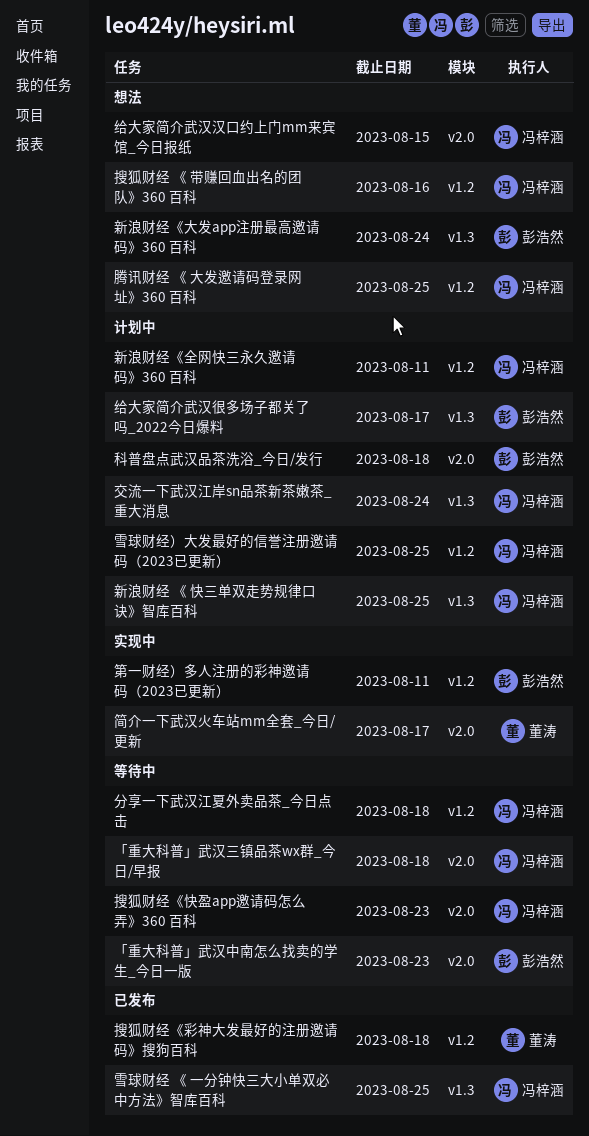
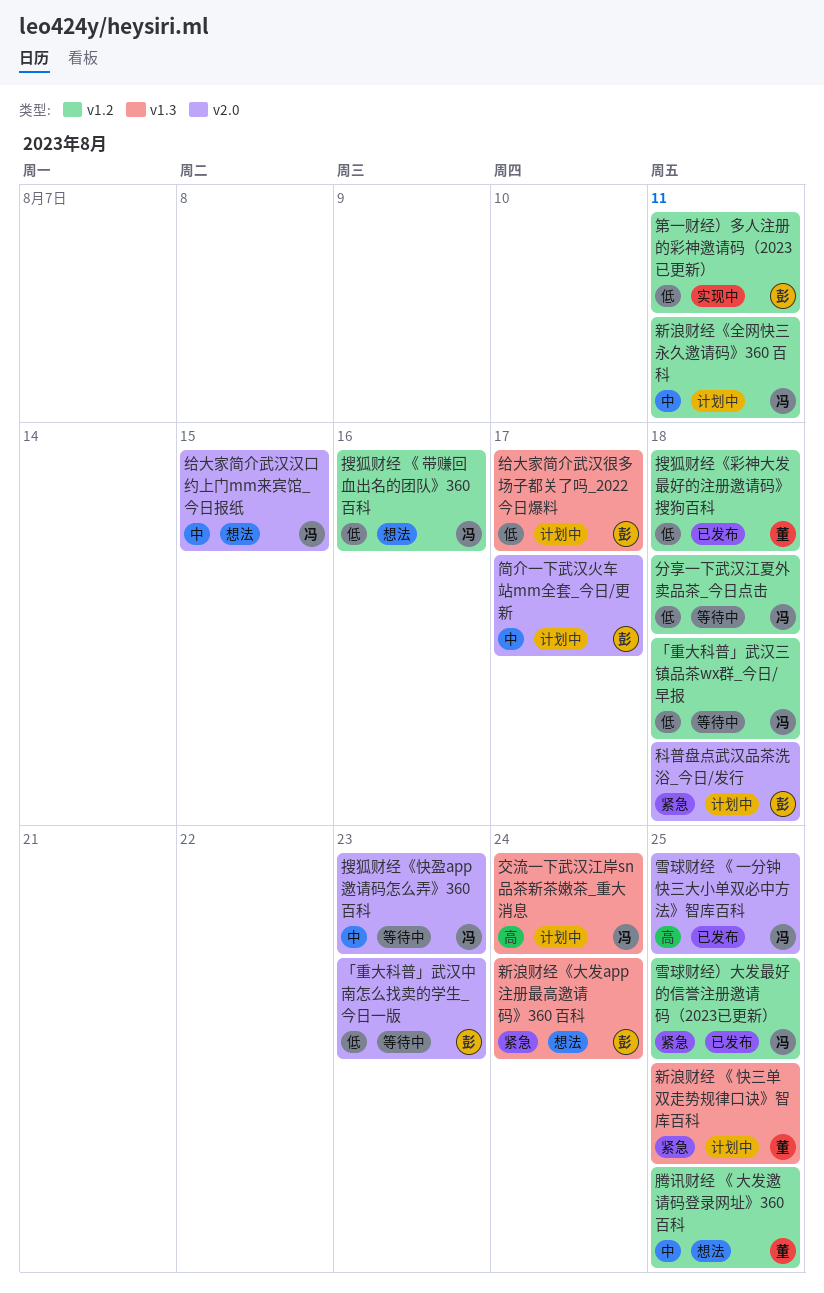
「重大科普」武汉三镇品茶wx群_今日/早报, label: v2.0 -> v1.2
新浪财经 《 快三单双走势规律口诀》智库百科, owner: 冯梓涵 -> 董涛
简介一下武汉火车站mm全套_今日/更新, status: 实现中 -> 计划中
简介一下武汉火车站mm全套_今日/更新, owner: 董涛 -> 彭浩然
腾讯财经 《 大发邀请码登录网址》360 百科, owner: 冯梓涵 -> 董涛
雪球财经 《 一分钟快三大小单双必中方法》智库百科, label: v1.3 -> v2.0
雪球财经）大发最好的信誉注册邀请码（2023已更新）, status: 计划中 -> 已发布

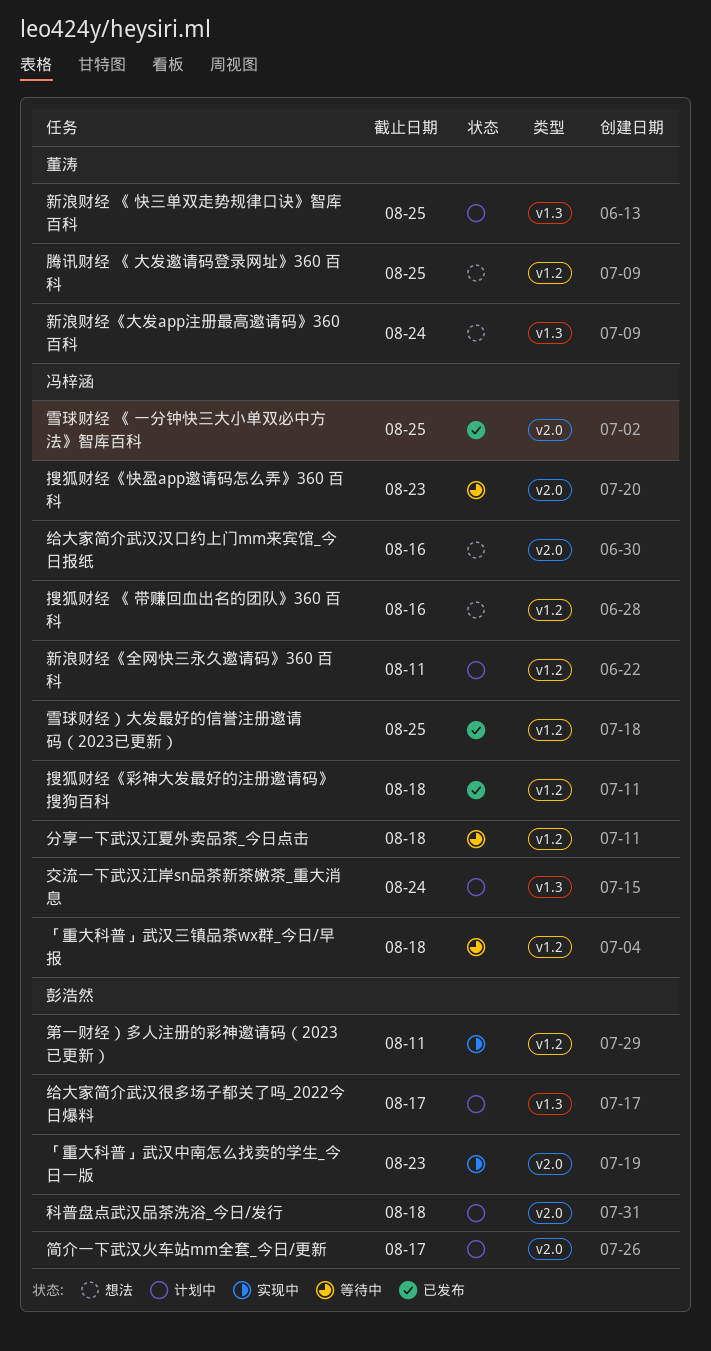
「重大科普」武汉中南怎么找卖的学生_今日一版, status: 等待中 -> 实现中
搜狐财经《彩神大发最好的注册邀请码》搜狗百科, owner: 董涛 -> 冯梓涵
新浪财经《大发app注册最高邀请码》360 百科, owner: 彭浩然 -> 董涛
给大家简介武汉汉口约上门mm来宾馆_今日报纸, due: Aug 15 -> Aug 16

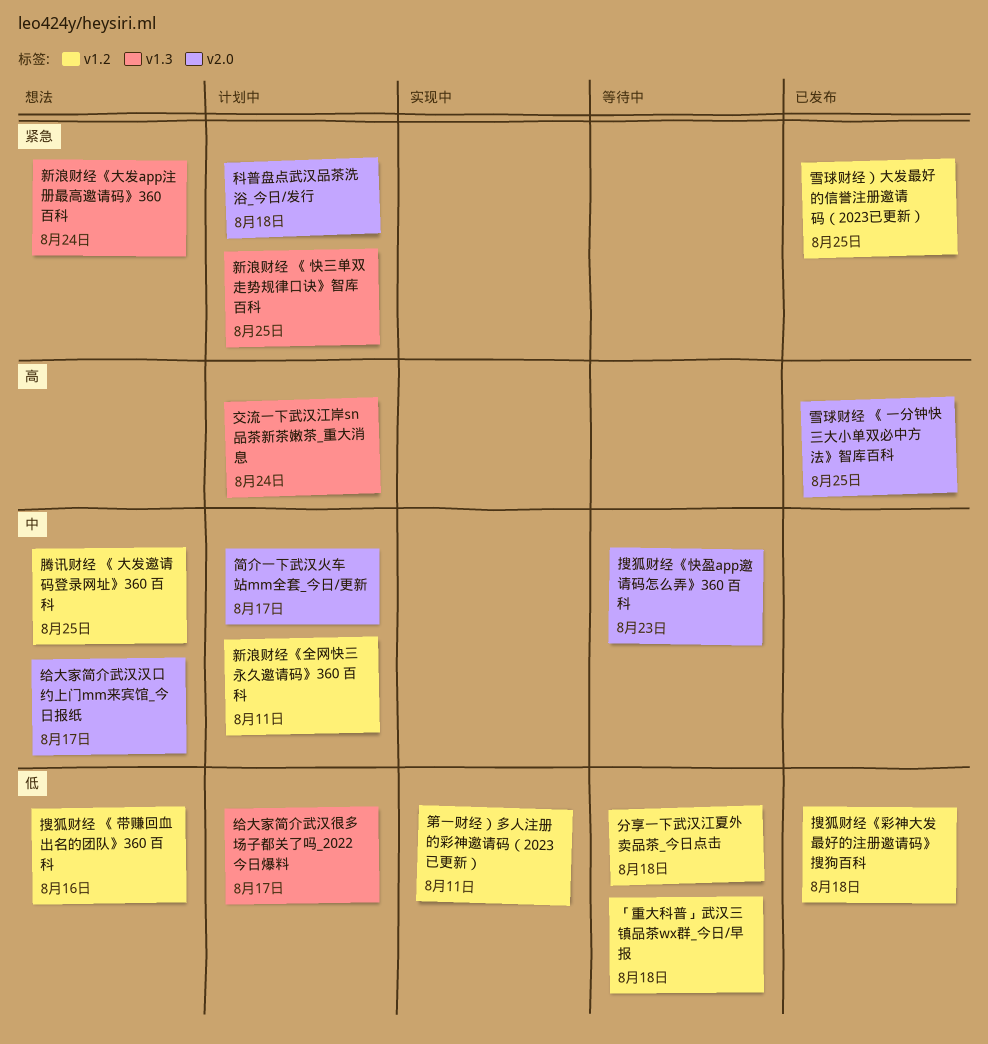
「重大科普」武汉中南怎么找卖的学生_今日一版: present -> none
给大家简介武汉汉口约上门mm来宾馆_今日报纸, due: Aug 16 -> Aug 17

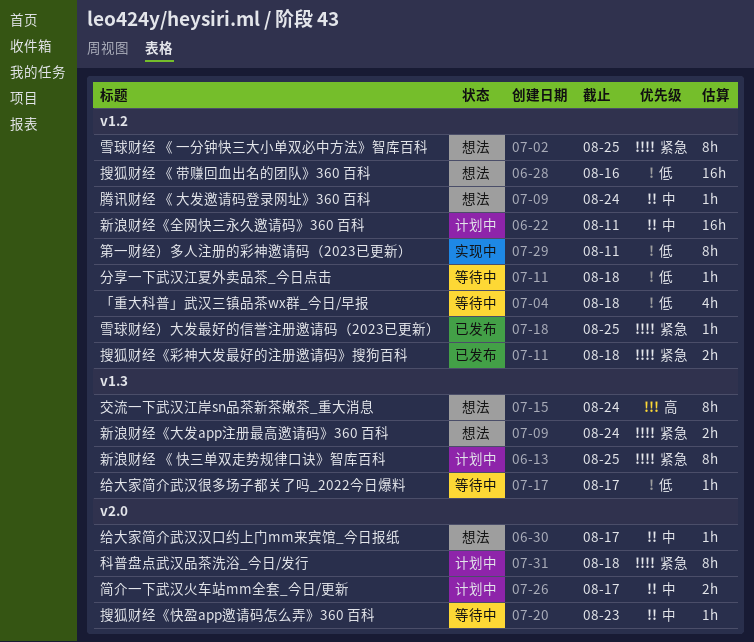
交流一下武汉江岸sn品茶新茶嫩茶_重大消息, status: 计划中 -> 想法
搜狐财经《彩神大发最好的注册邀请码》搜狗百科, priority: 低 -> 紧急
给大家简介武汉很多场子都关了吗_2022今日爆料, status: 计划中 -> 等待中
腾讯财经 《 大发邀请码登录网址》360 百科, due: Aug 25 -> Aug 24
雪球财经 《 一分钟快三大小单双必中方法》智库百科, status: 已发布 -> 想法
雪球财经 《 一分钟快三大小单双必中方法》智库百科, priority: 高 -> 紧急
雪球财经 《 一分钟快三大小单双必中方法》智库百科, label: v2.0 -> v1.2

